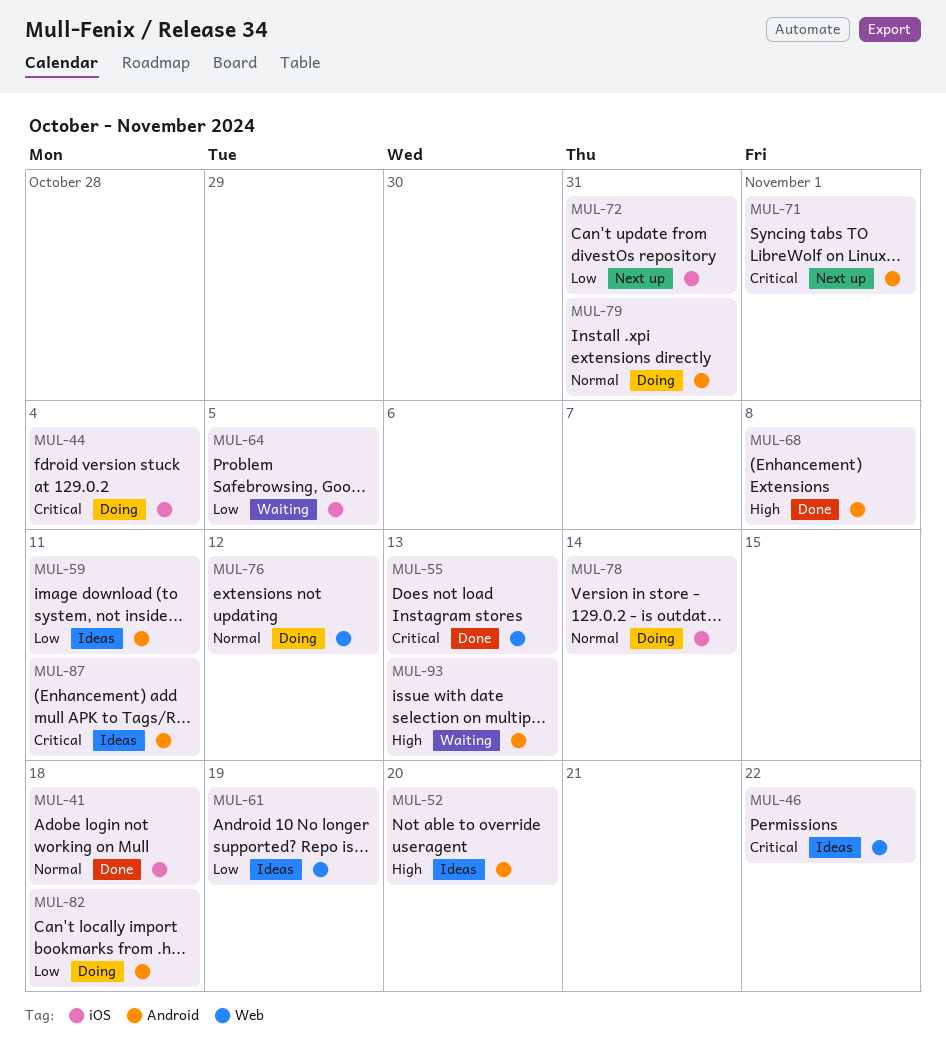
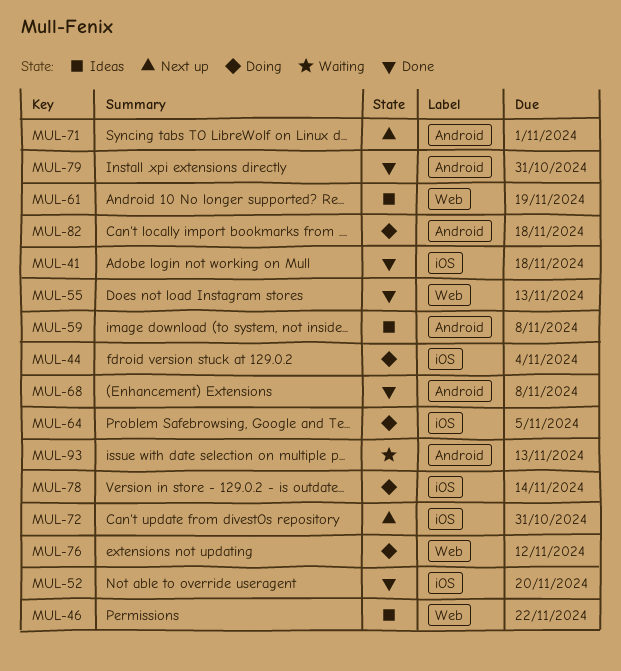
MUL-52, status: Ideas -> Done
MUL-52, label: Android -> iOS
MUL-59, due: Nov 11 -> Nov 8
MUL-64, status: Waiting -> Doing
MUL-79, status: Doing -> Done
MUL-87: present -> none

